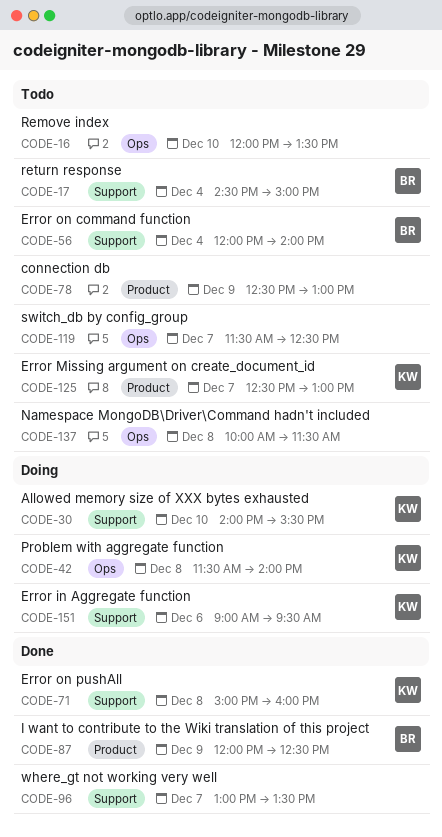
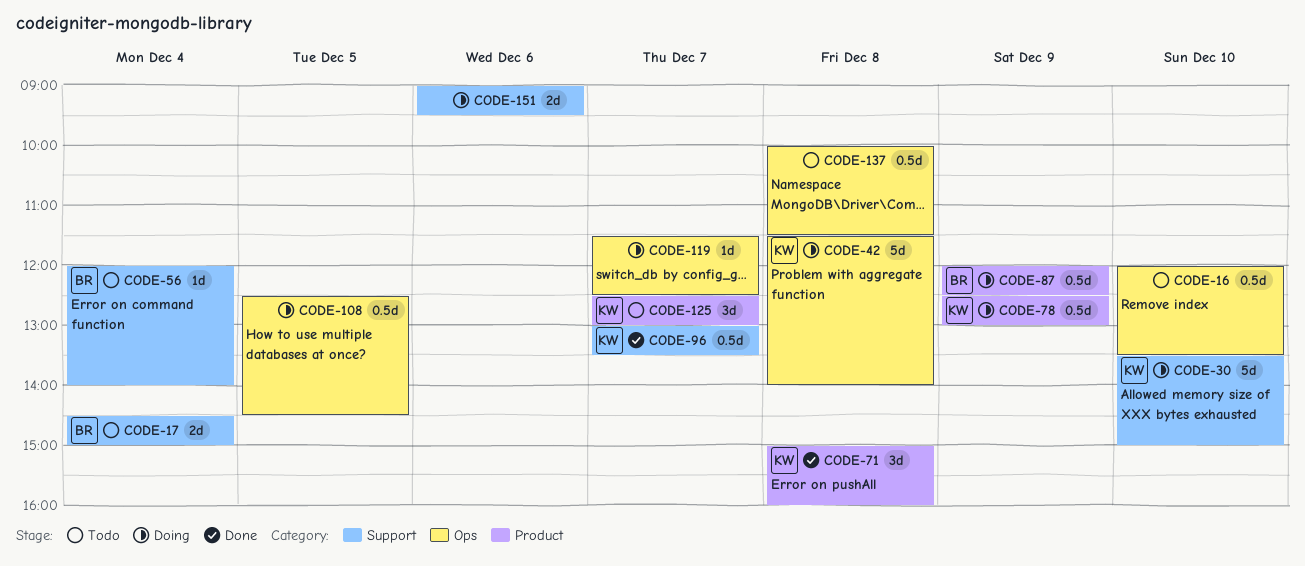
CODE-30, begins: 14:00 -> 13:30
CODE-30, ends: 15:30 -> 15:00
CODE-71, label: Support -> Product
CODE-78, status: Todo -> Doing
CODE-78, owner: none -> KW
CODE-87, status: Done -> Doing
CODE-96, owner: none -> KW
CODE-108: none -> present
CODE-119, status: Todo -> Doing
CODE-151, owner: KW -> none

